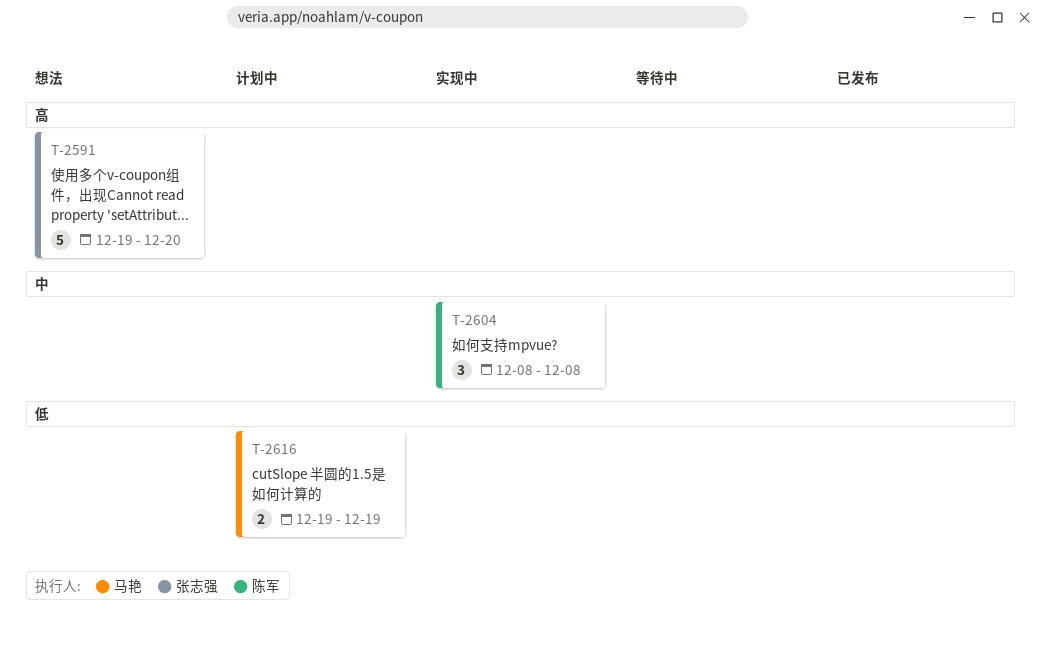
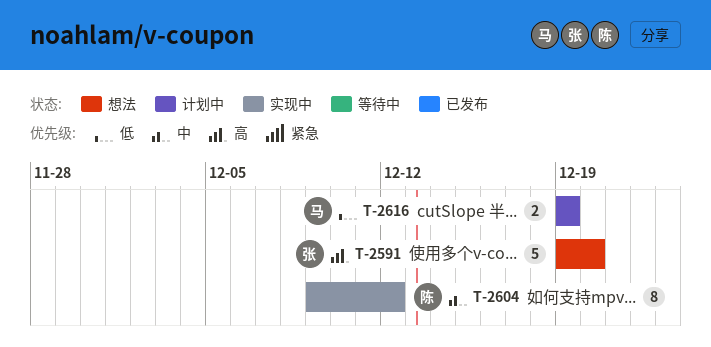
T-2604, estimate: 3 -> 8
T-2604, start: Dec 8 -> Dec 9
T-2604, due: Dec 8 -> Dec 12

